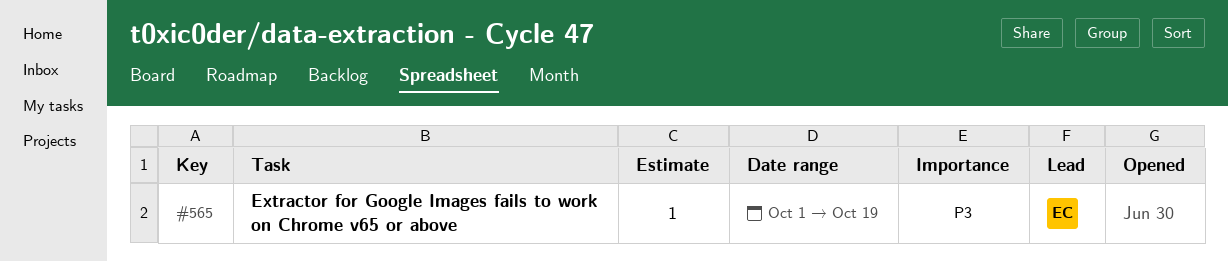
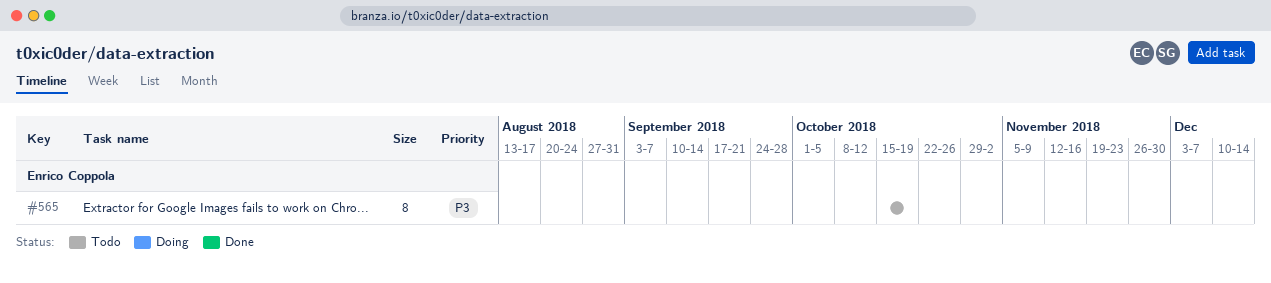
#565, estimate: 1 -> 8
#565, start: Oct 1 -> Oct 15

